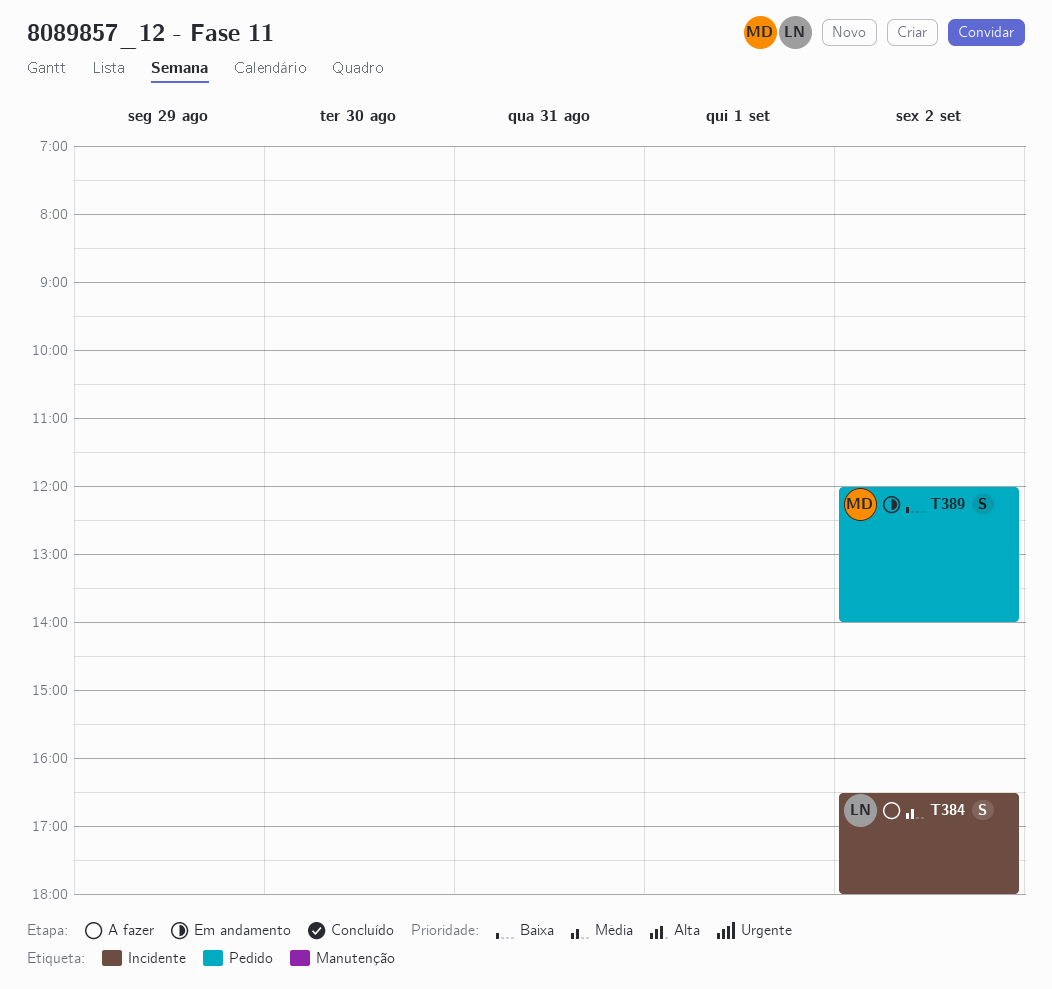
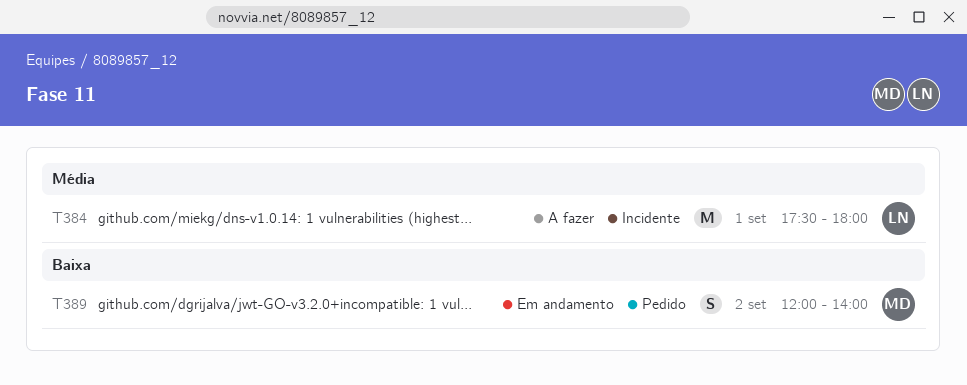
T384, estimate: S -> M
T384, day: Sep 2 -> Sep 1
T384, begins: 16:30 -> 17:30

